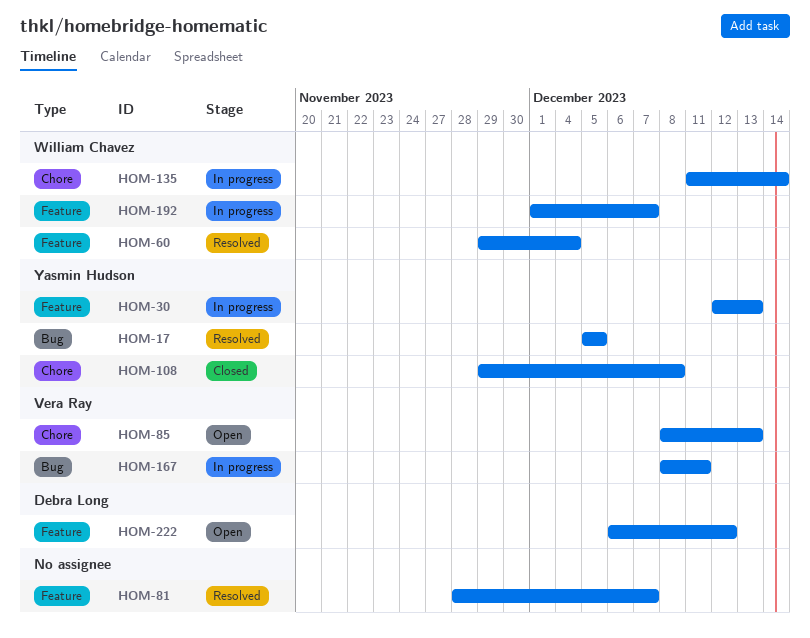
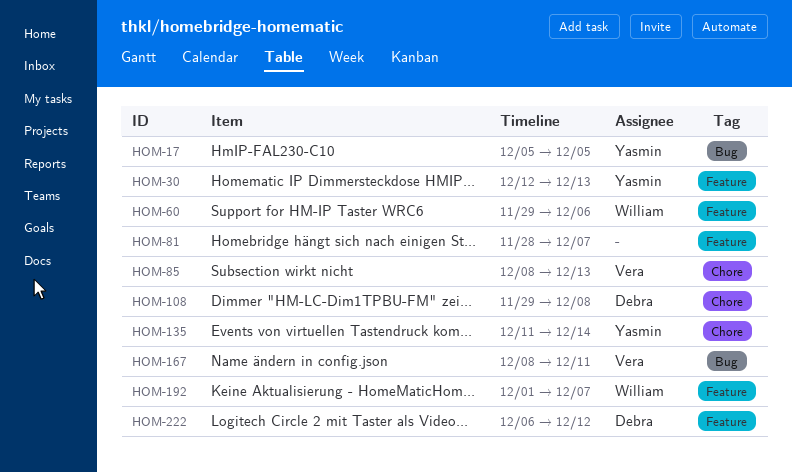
HOM-60, due: Dec 4 -> Dec 6
HOM-108, owner: Yasmin Hudson -> Debra Long
HOM-135, owner: William Chavez -> Yasmin Hudson

